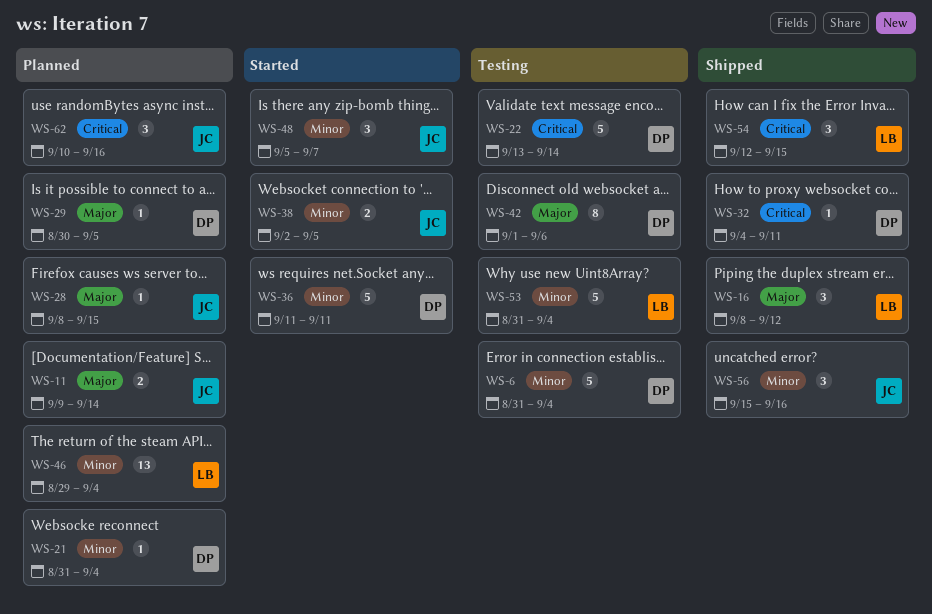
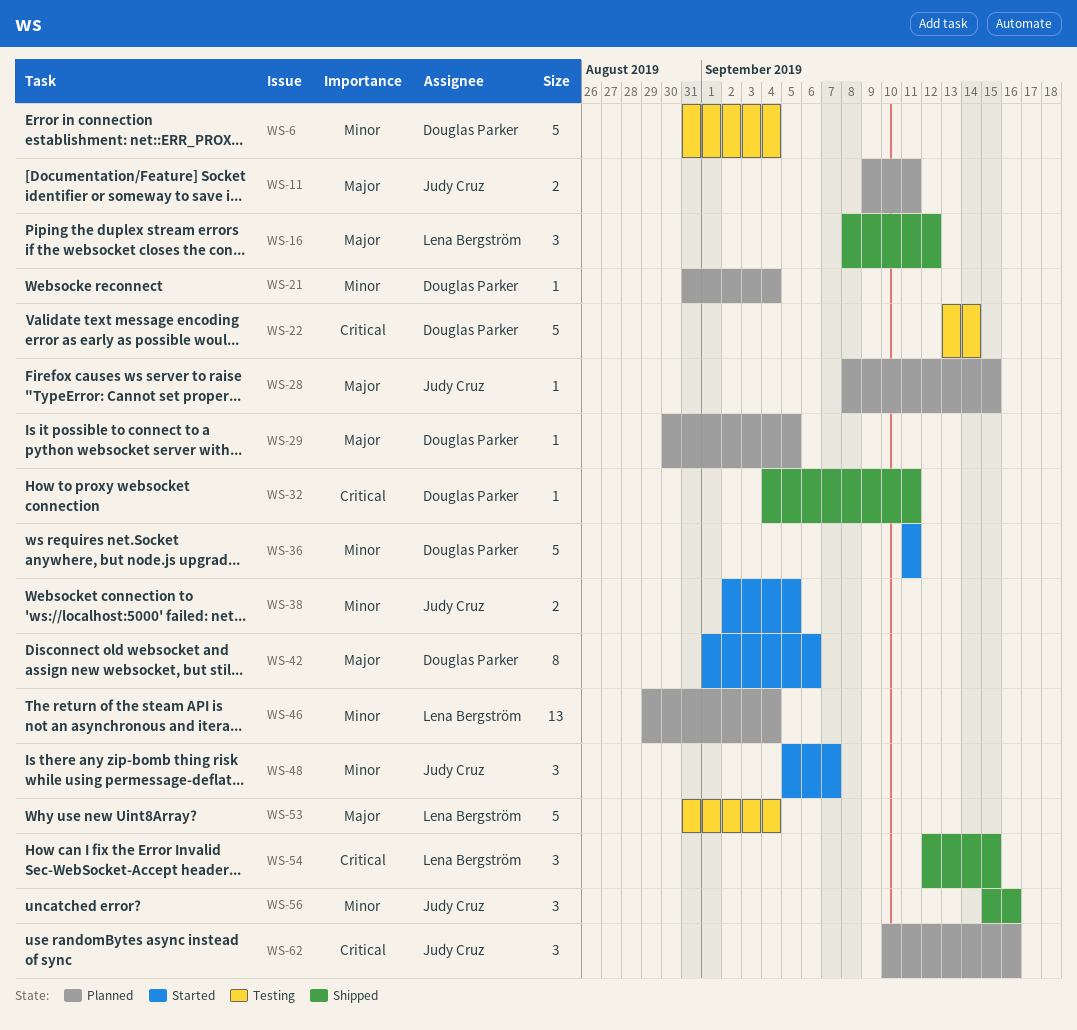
WS-11, due: Sep 14 -> Sep 11
WS-42, status: Testing -> Started
WS-53, priority: Minor -> Major

